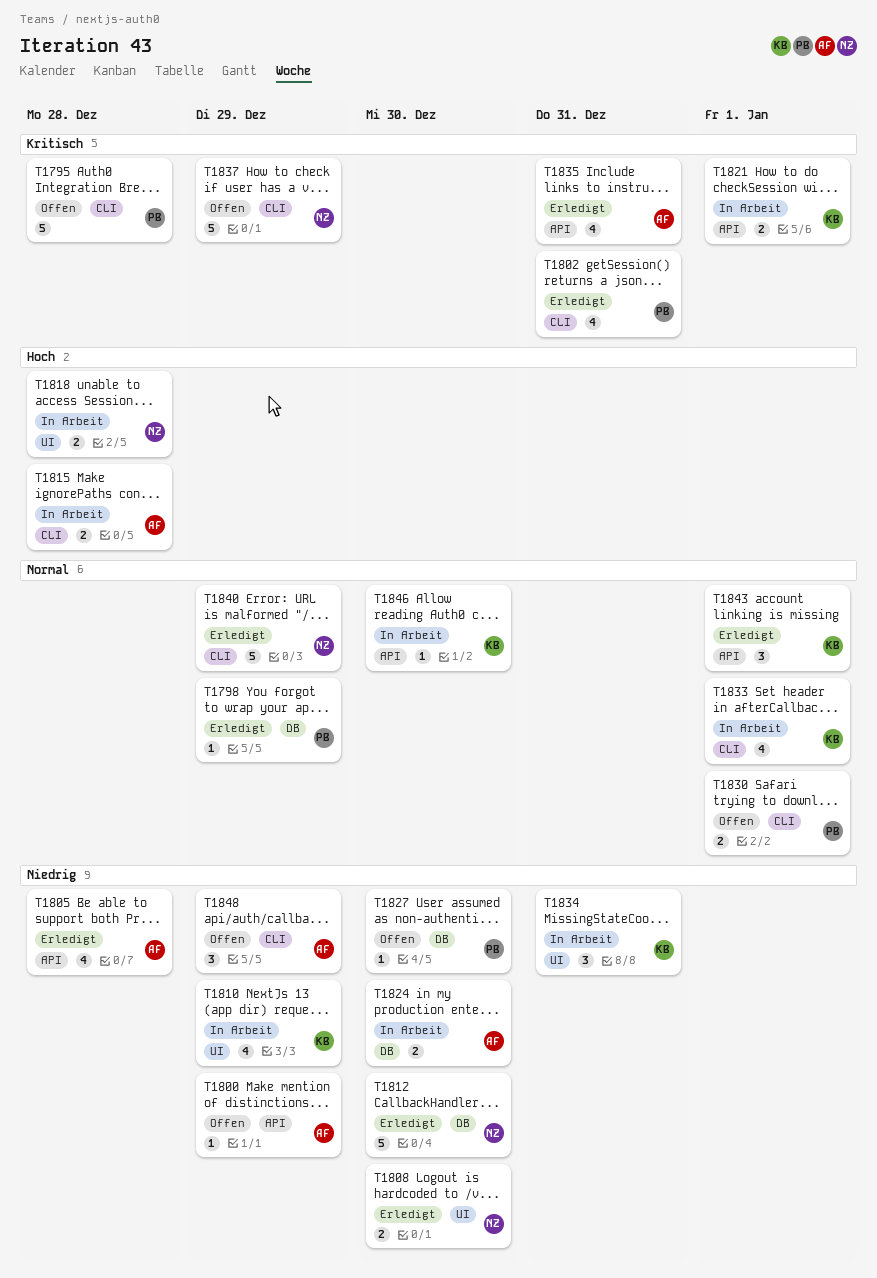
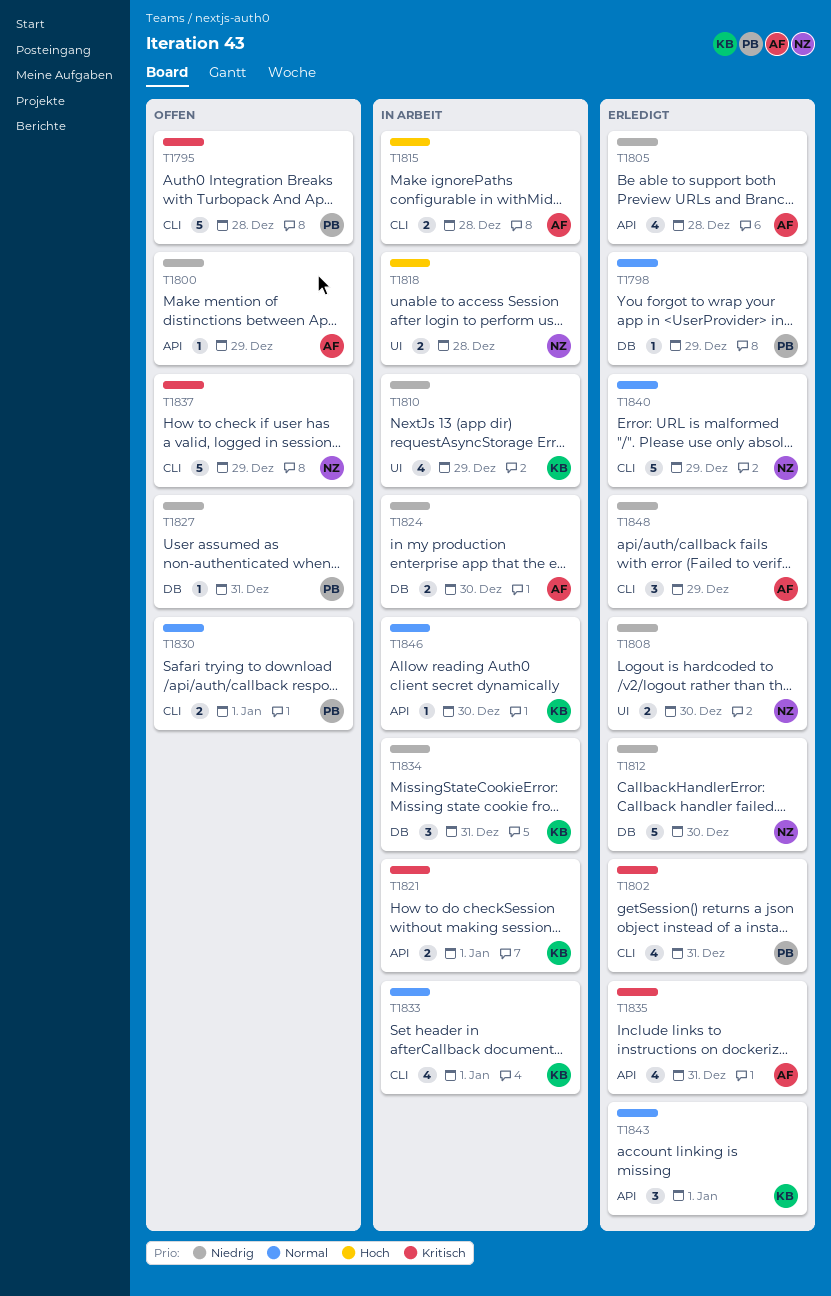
T1827, due: Dec 30 -> Dec 31
T1834, label: UI -> DB
T1848, status: Offen -> Erledigt

